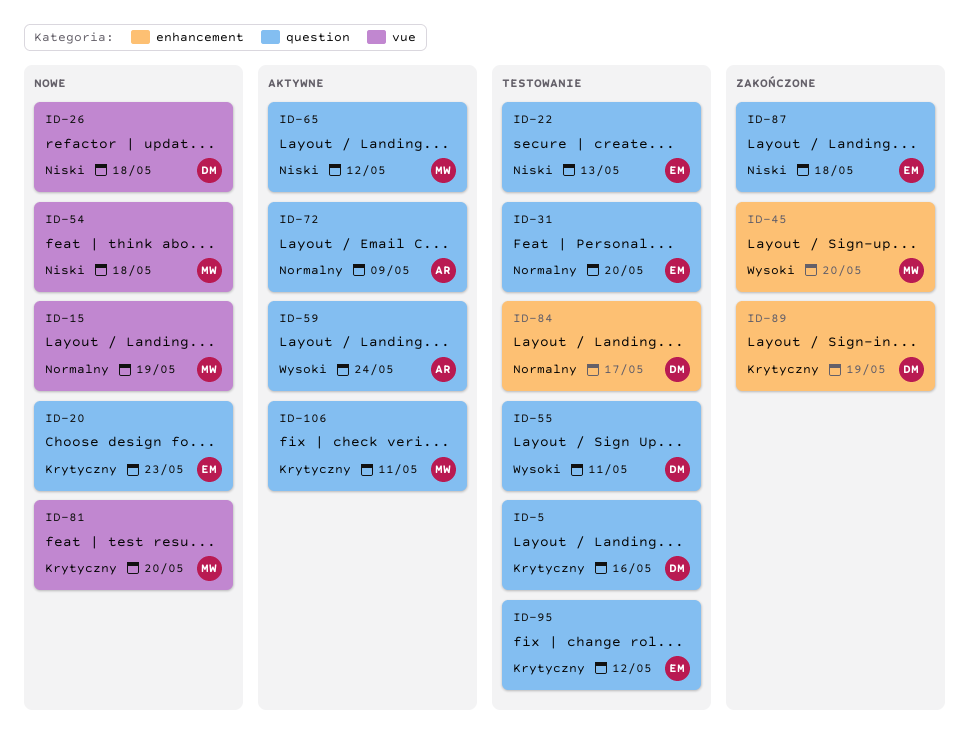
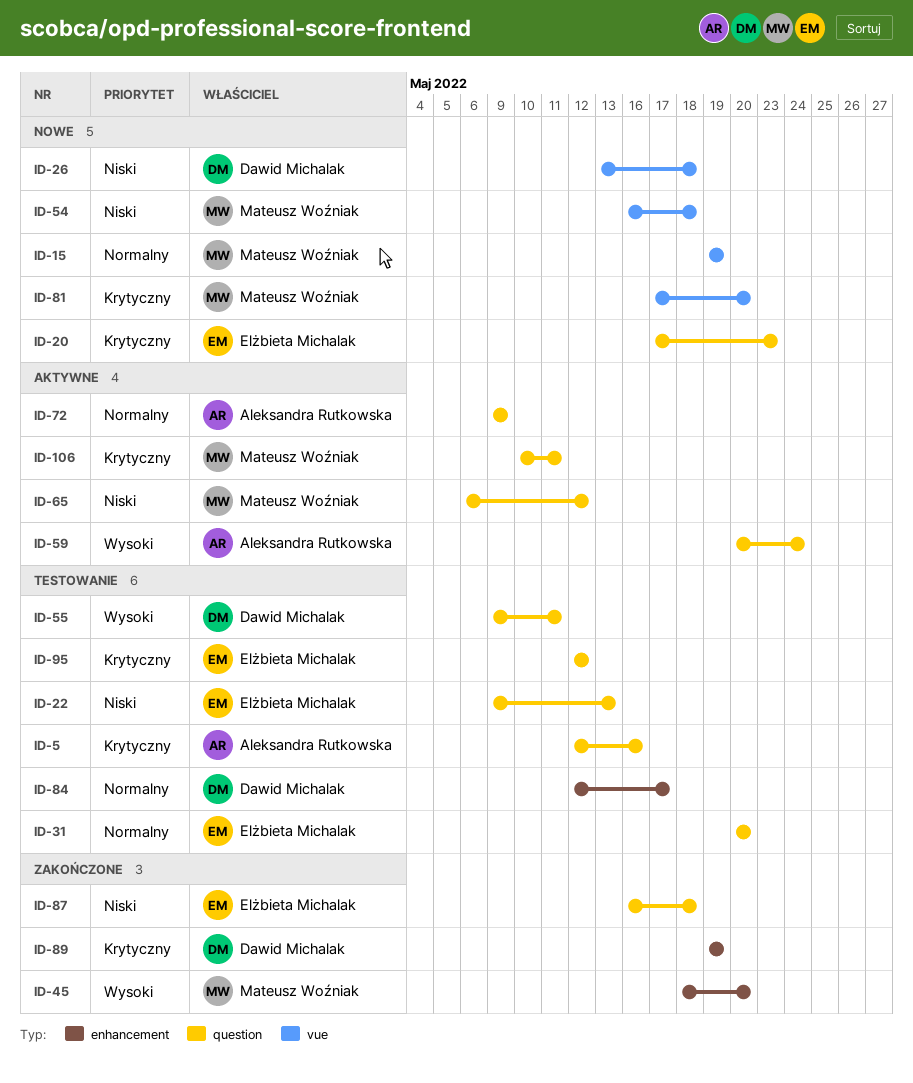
ID-5, owner: Dawid Michalak -> Aleksandra Rutkowska

